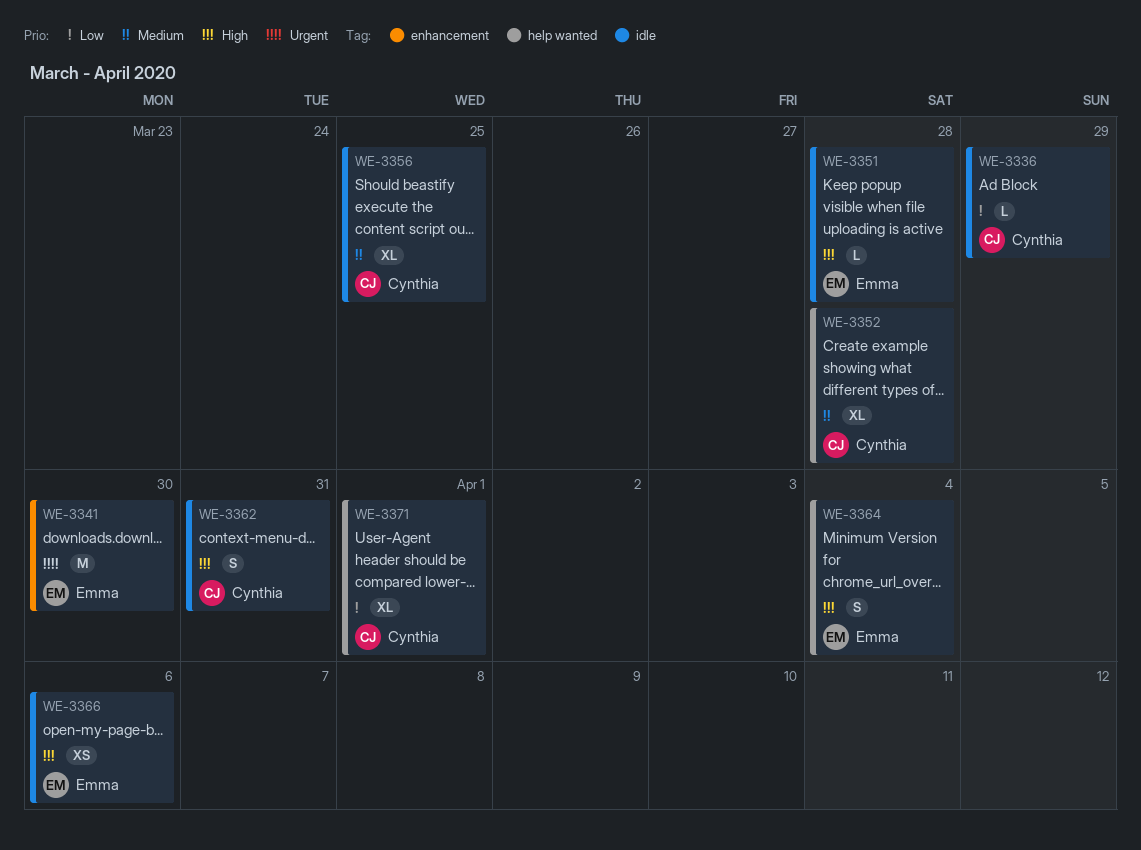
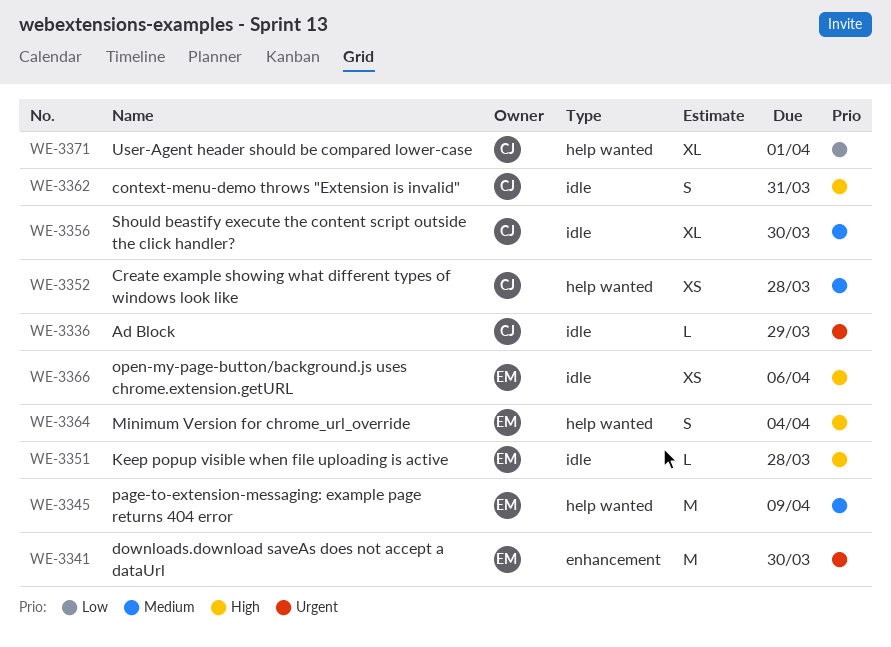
WE-3336, priority: Low -> Urgent
WE-3345: none -> present
WE-3352, estimate: XL -> XS
WE-3356, due: Mar 25 -> Mar 30

